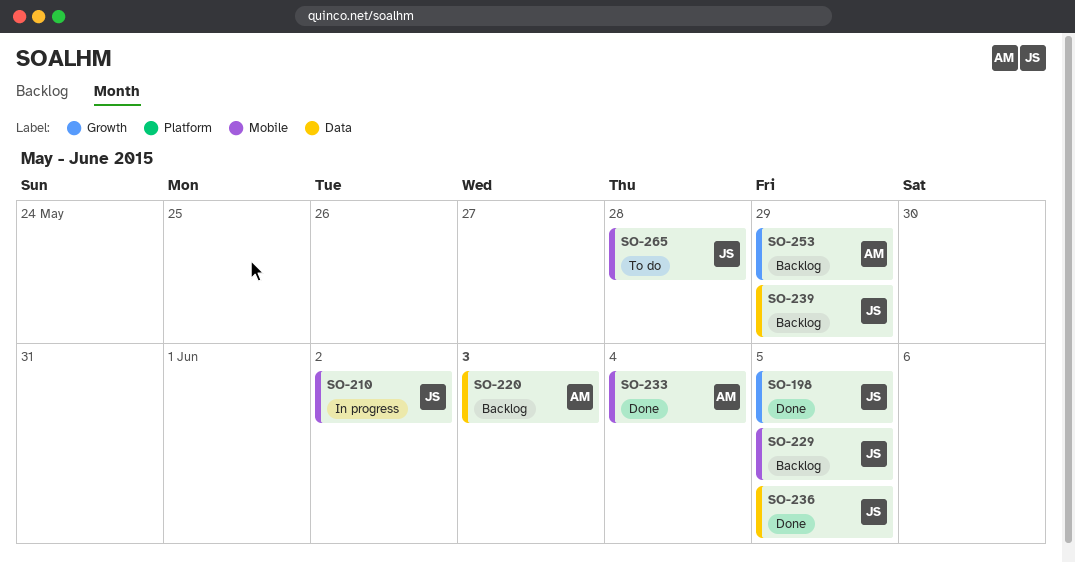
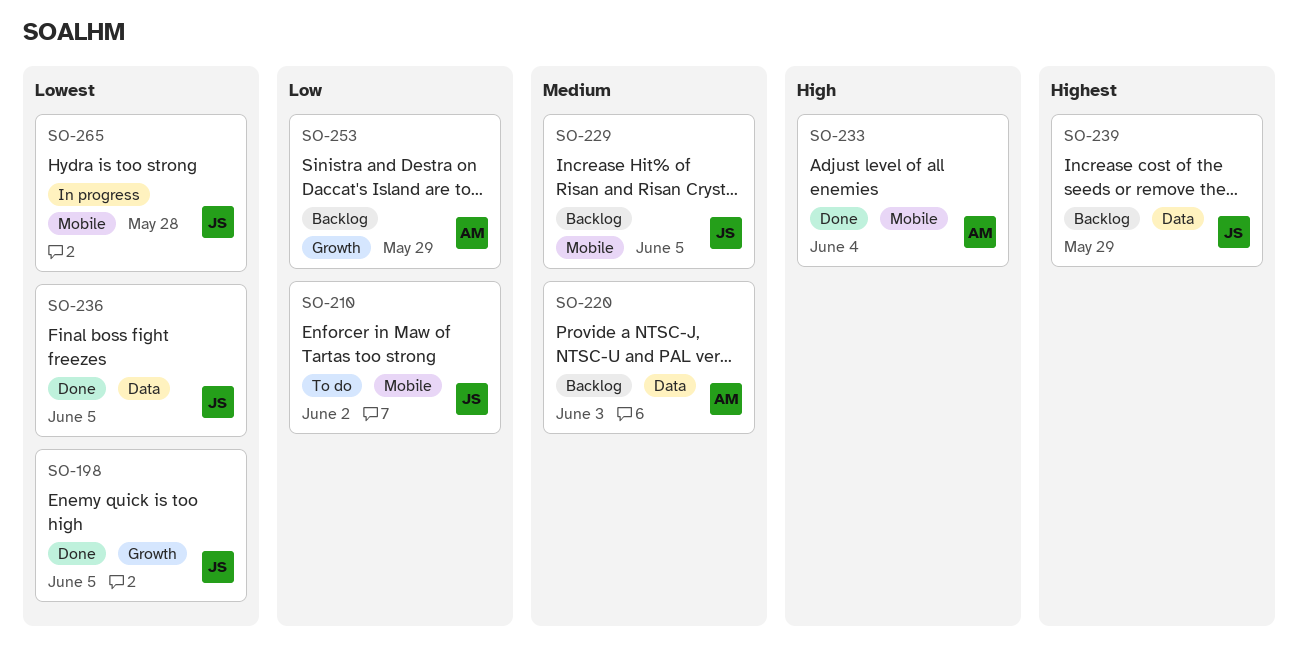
SO-210, status: In progress -> To do
SO-265, status: To do -> In progress

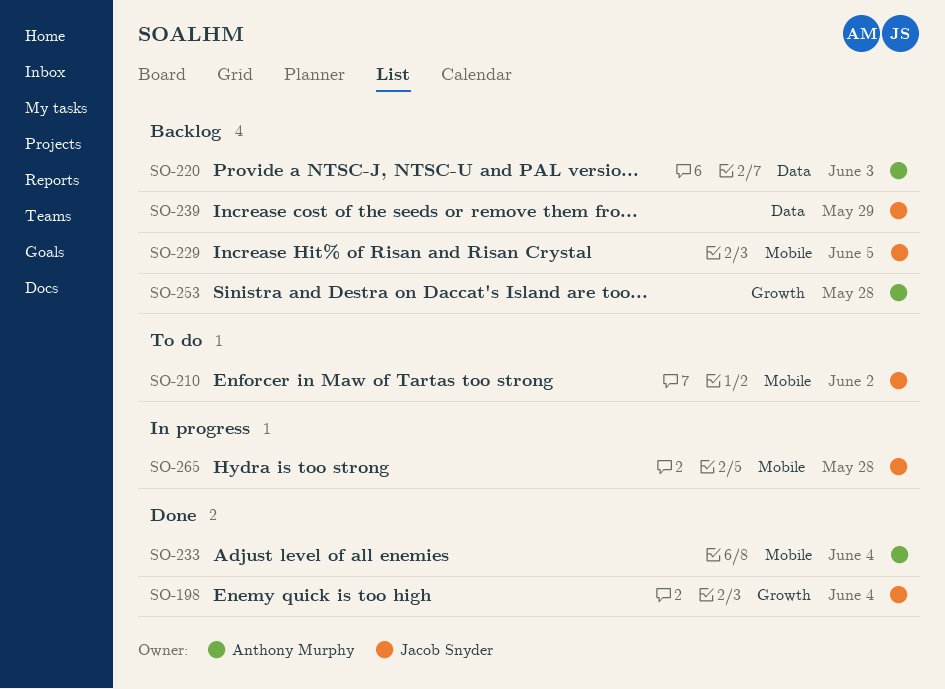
SO-198, due: Jun 5 -> Jun 4
SO-236: present -> none
SO-253, due: May 29 -> May 28

